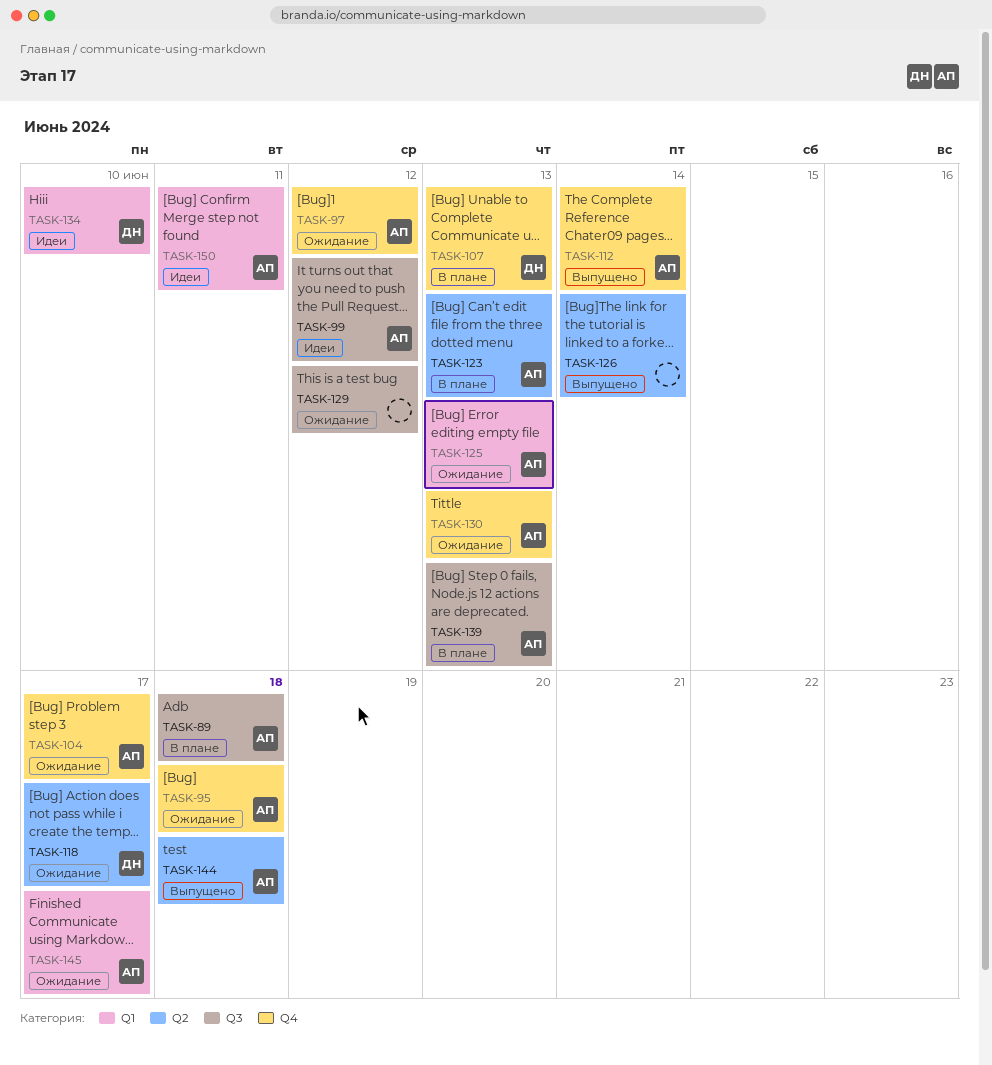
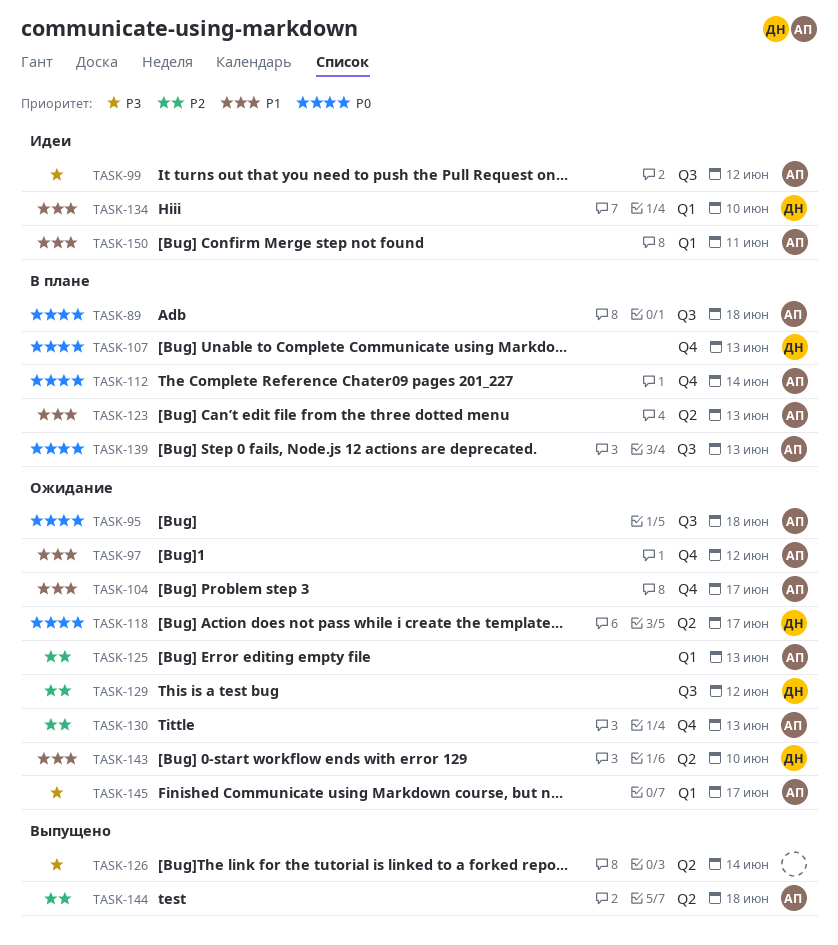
TASK-95, label: Q4 -> Q3
TASK-112, status: Выпущено -> В плане
TASK-129, owner: none -> ДН
TASK-143: none -> present

